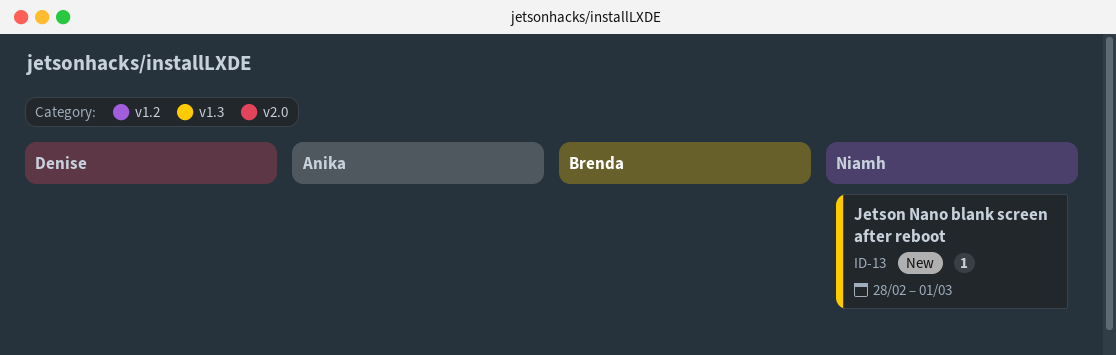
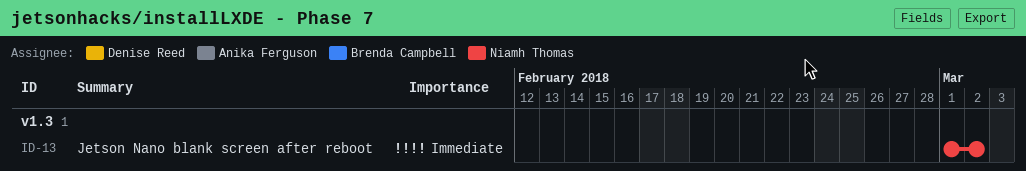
ID-13, start: Feb 28 -> Mar 1
ID-13, due: Mar 1 -> Mar 2

